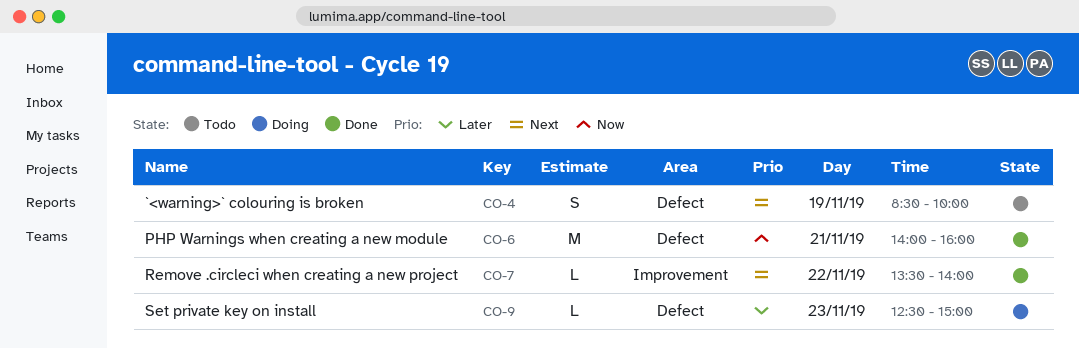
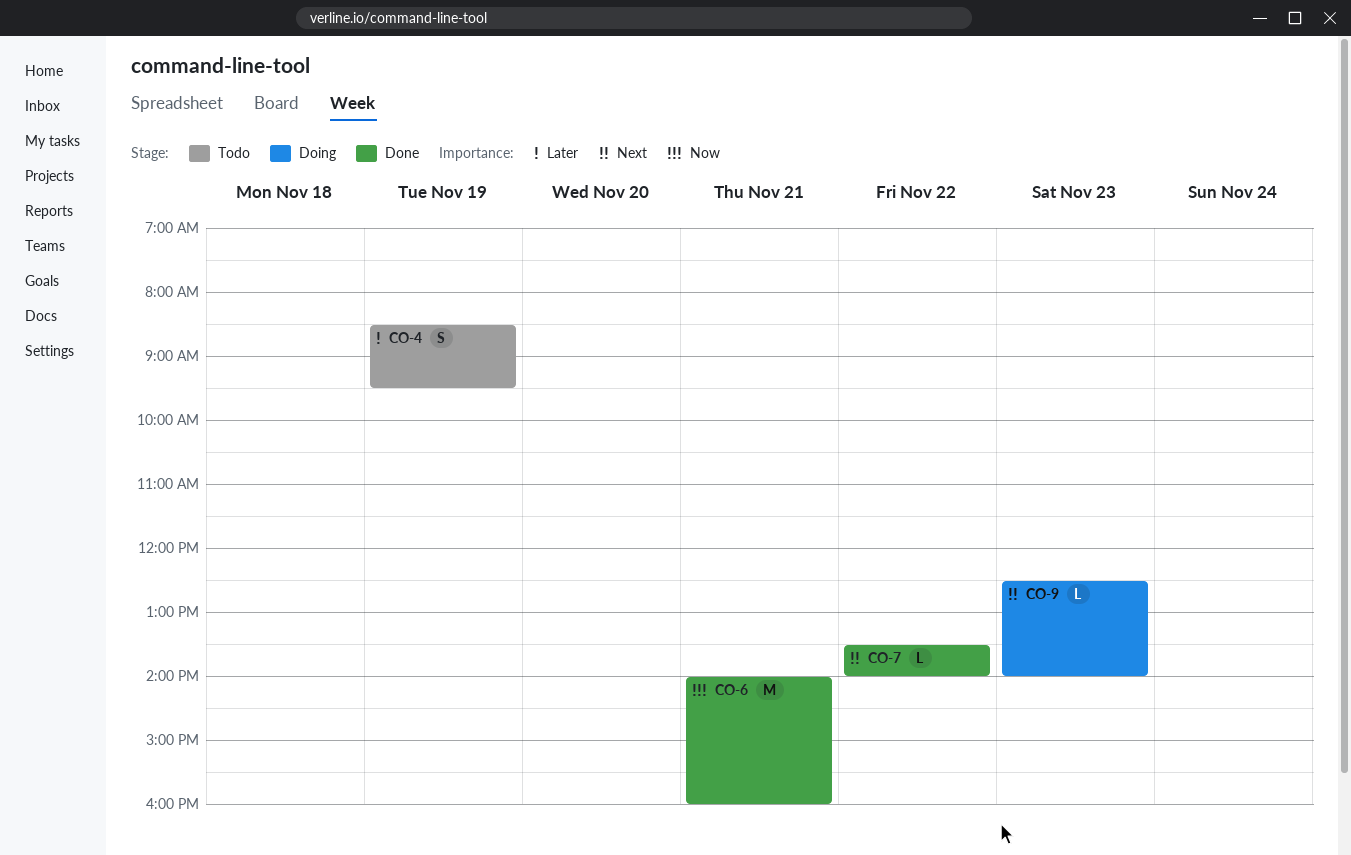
CO-4, priority: Next -> Later
CO-4, ends: 10:00 -> 09:30
CO-9, priority: Later -> Next
CO-9, ends: 15:00 -> 14:00

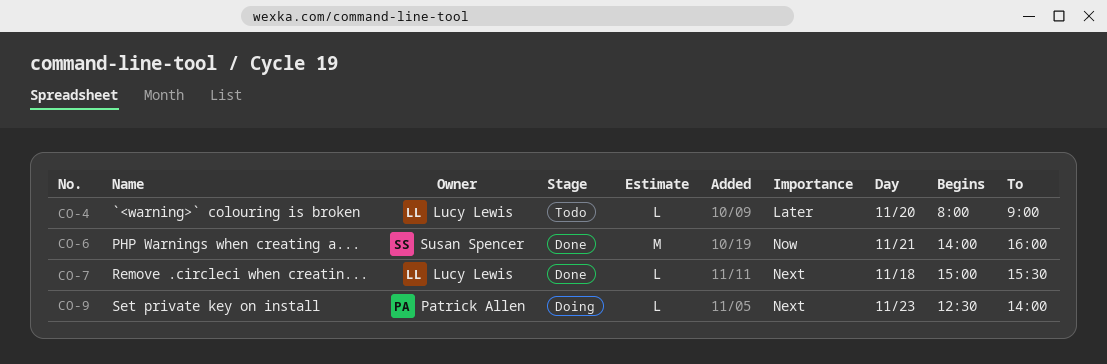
CO-4, estimate: S -> L
CO-4, day: Nov 19 -> Nov 20
CO-4, begins: 08:30 -> 08:00
CO-4, ends: 09:30 -> 09:00
CO-7, day: Nov 22 -> Nov 18
CO-7, begins: 13:30 -> 15:00
CO-7, ends: 14:00 -> 15:30

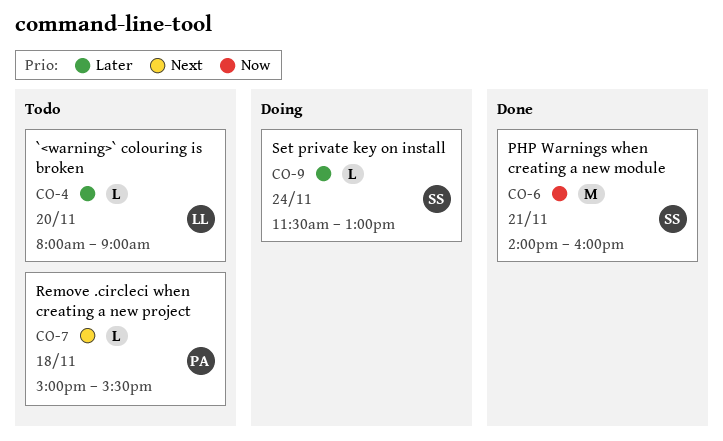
CO-7, status: Done -> Todo
CO-7, owner: Lucy Lewis -> Patrick Allen
CO-9, owner: Patrick Allen -> Susan Spencer
CO-9, priority: Next -> Later
CO-9, day: Nov 23 -> Nov 24
CO-9, begins: 12:30 -> 11:30
CO-9, ends: 14:00 -> 13:00

